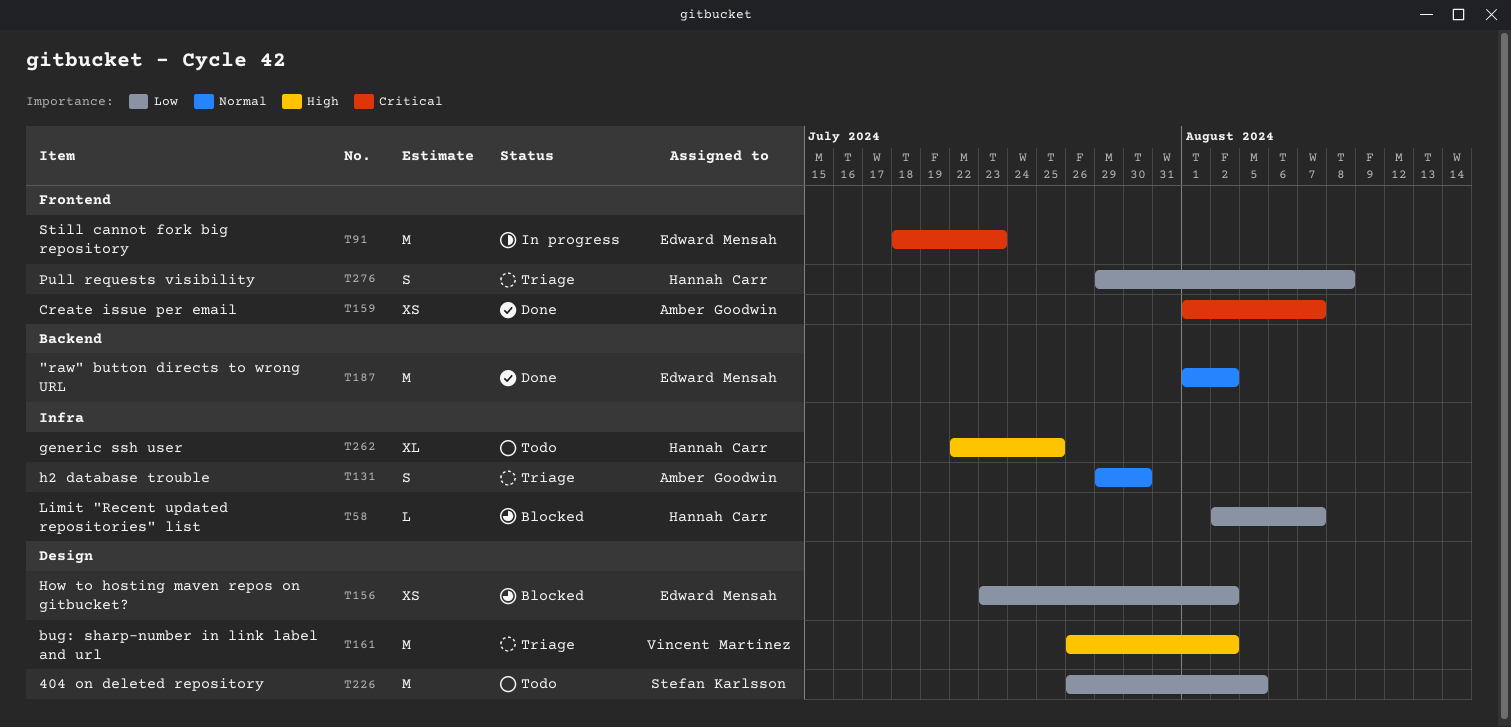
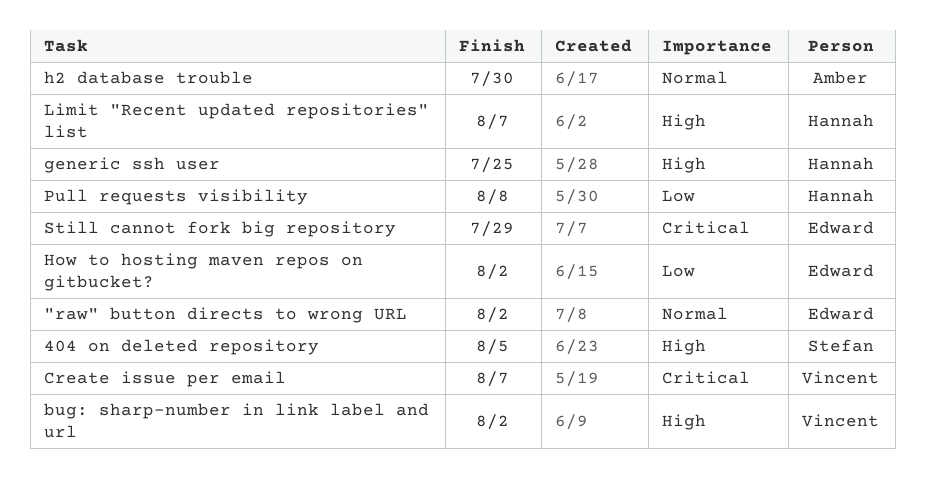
404 on deleted repository, priority: Low -> High
Create issue per email, owner: Amber Goodwin -> Vincent Martinez
Limit "Recent updated repositories" list, priority: Low -> High
Still cannot fork big repository, due: Jul 23 -> Jul 29

